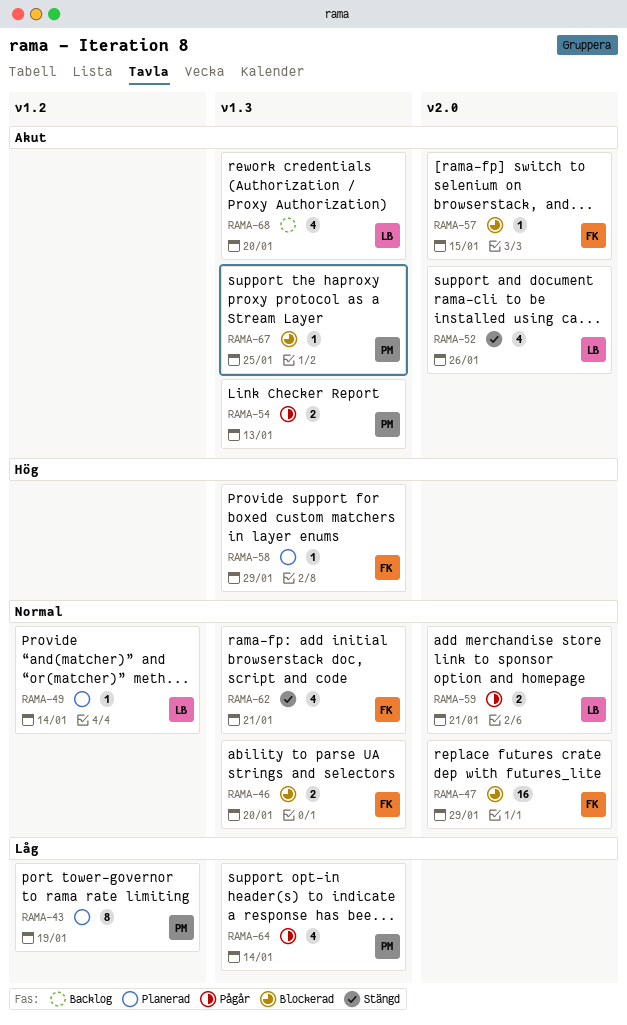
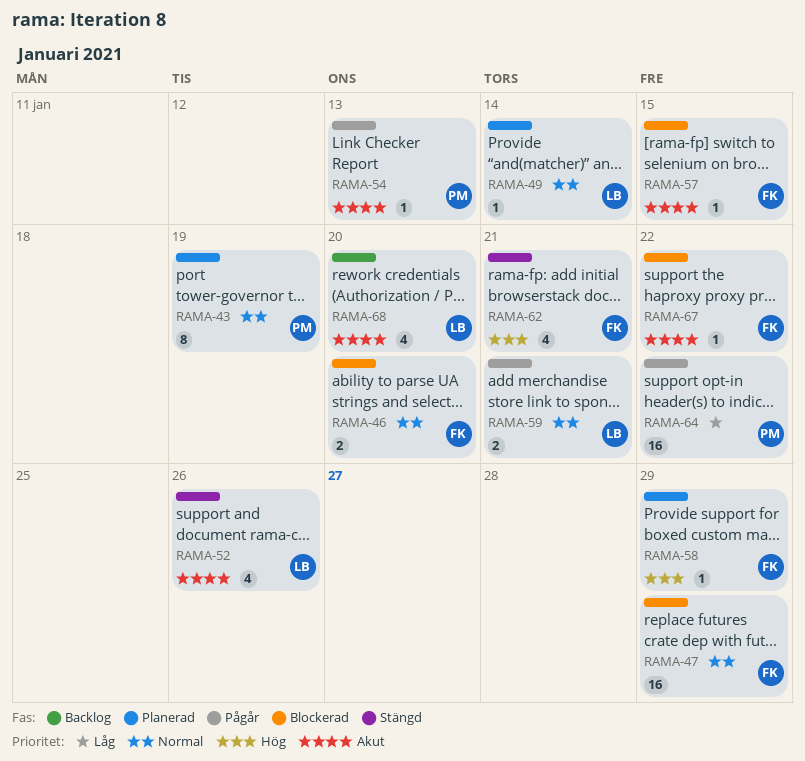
RAMA-43, priority: Låg -> Normal
RAMA-54, estimate: 2 -> 1
RAMA-62, priority: Normal -> Hög
RAMA-64, estimate: 4 -> 16
RAMA-64, due: Jan 14 -> Jan 22
RAMA-67, owner: PM -> FK
RAMA-67, due: Jan 25 -> Jan 22

